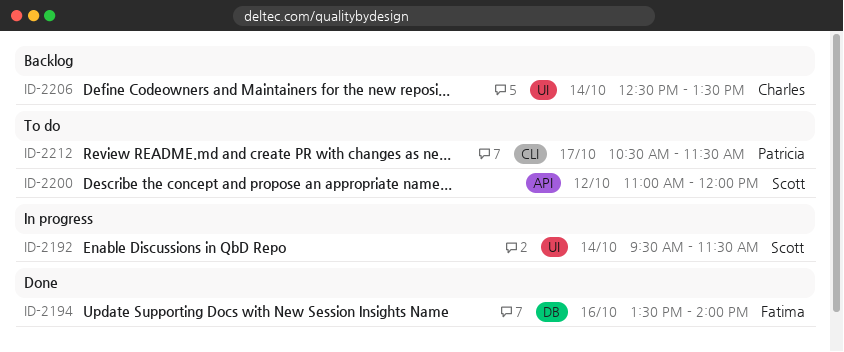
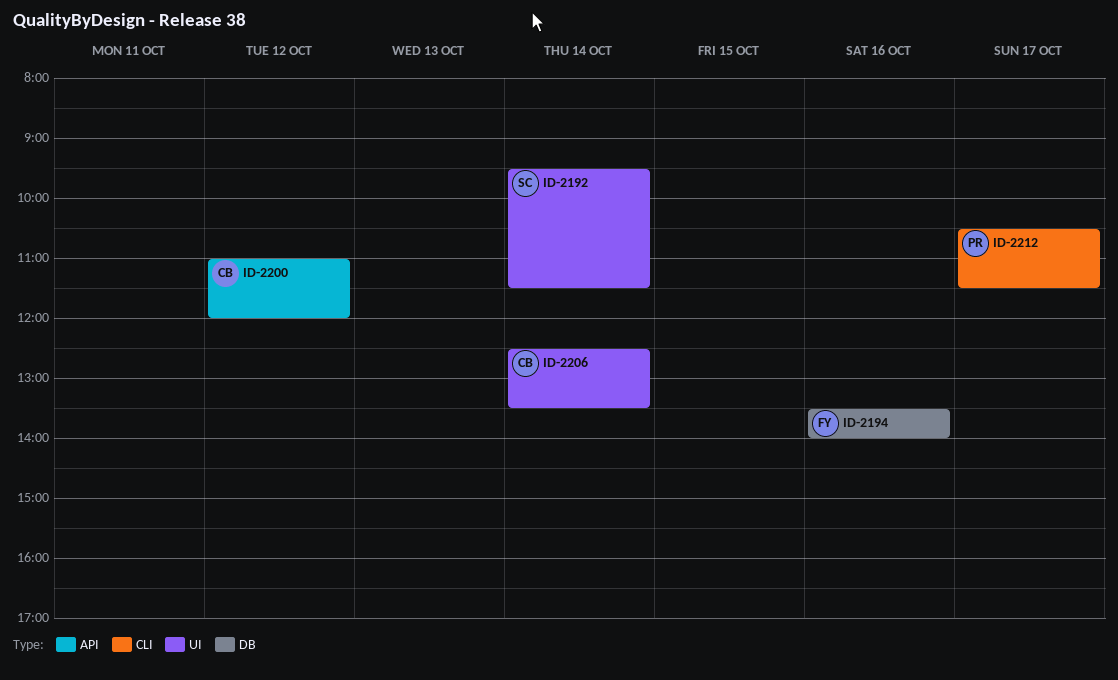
ID-2200, owner: Scott -> Charles

